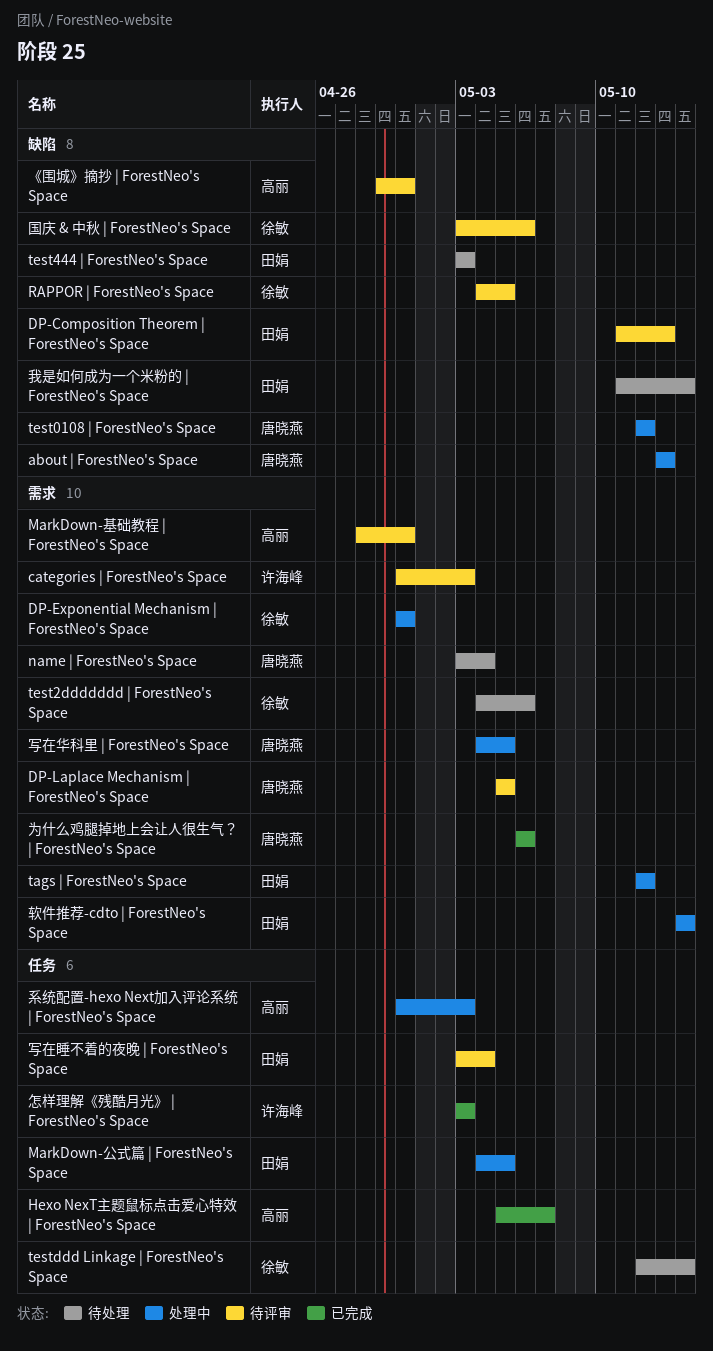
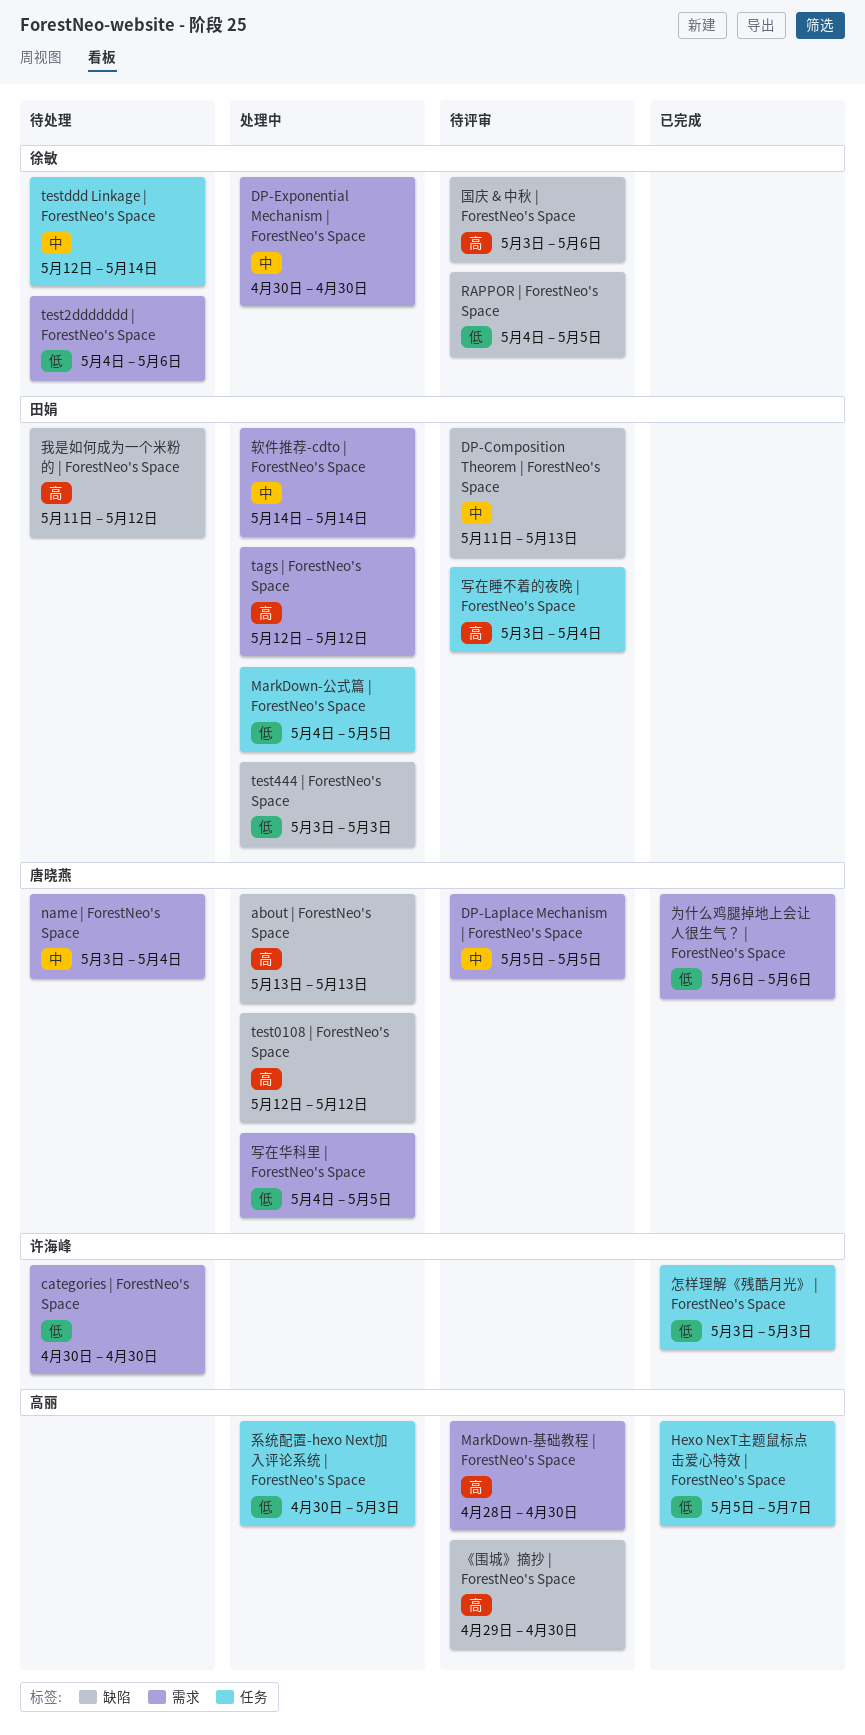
categories | ForestNeo's Space, status: 待评审 -> 待处理
categories | ForestNeo's Space, due: May 3 -> Apr 30
test444 | ForestNeo's Space, status: 待处理 -> 处理中
我是如何成为一个米粉的 | ForestNeo's Space, due: May 14 -> May 12

